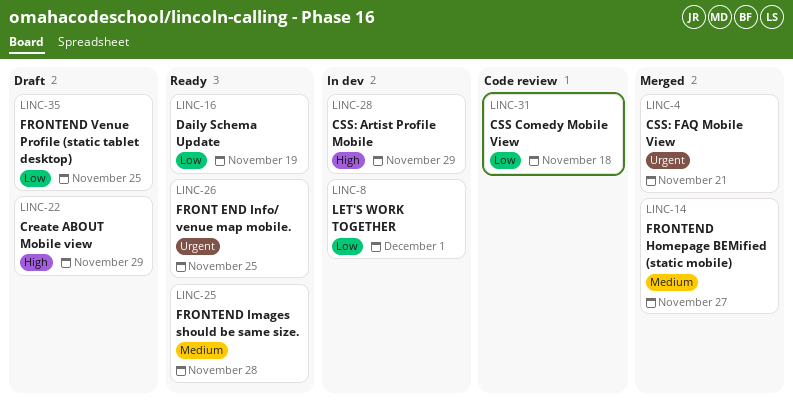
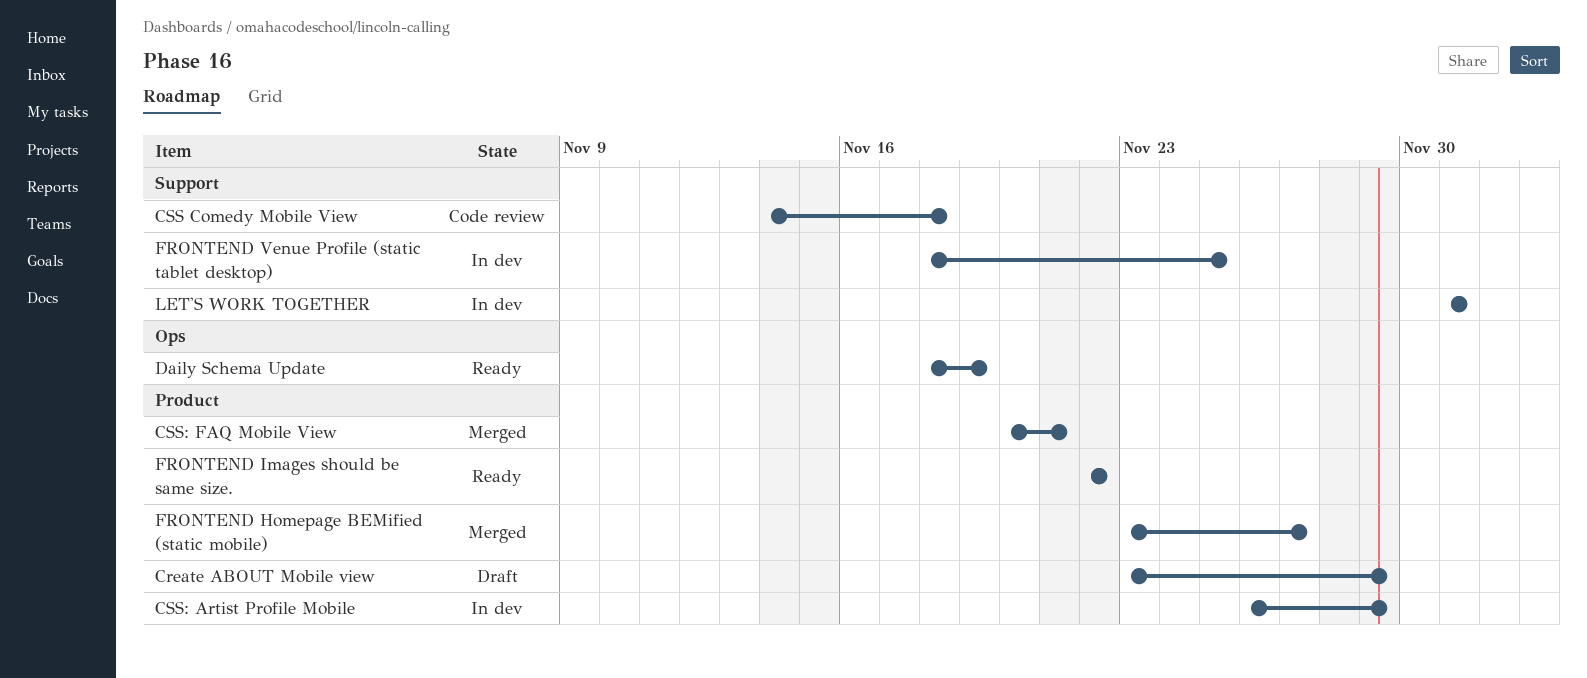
FRONT END Info/ venue map mobile.: present -> none
FRONTEND Images should be same size., due: Nov 28 -> Nov 22
FRONTEND Venue Profile (static tablet desktop), status: Draft -> In dev

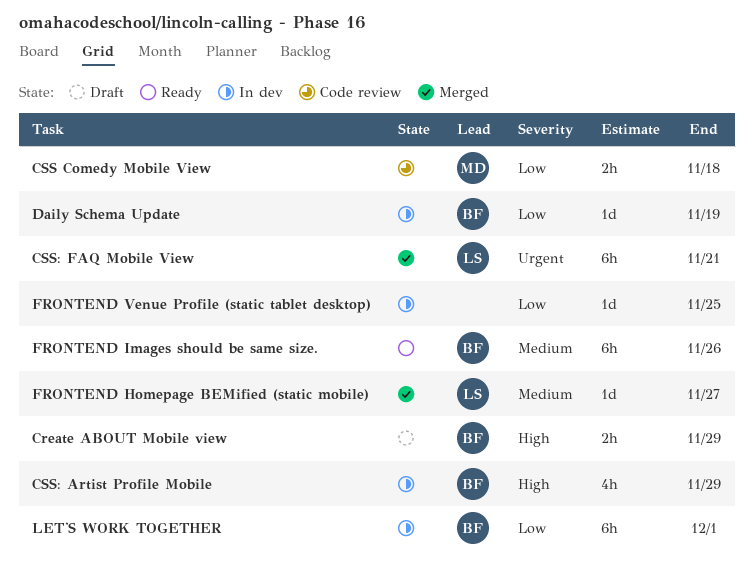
Daily Schema Update, status: Ready -> In dev
FRONTEND Images should be same size., due: Nov 22 -> Nov 26

